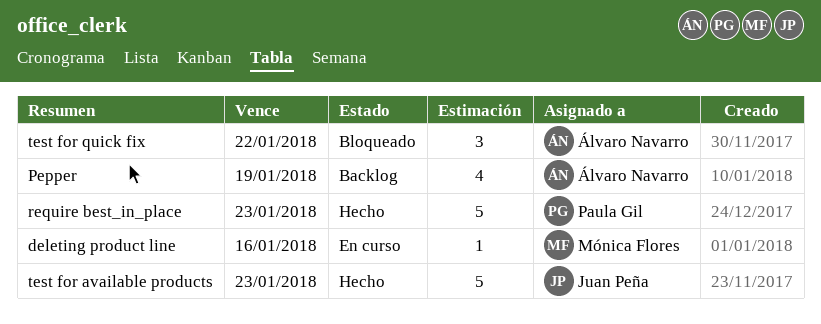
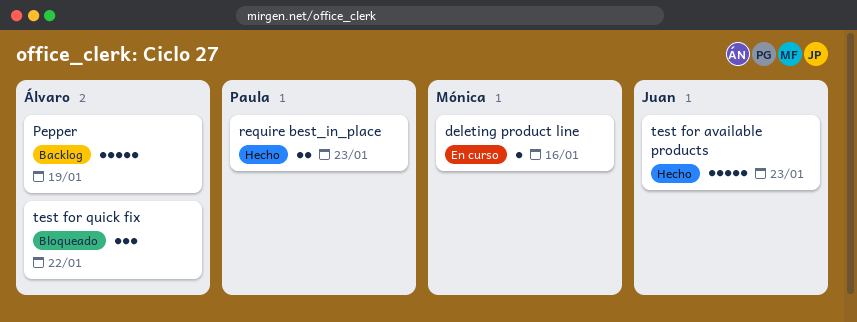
Pepper, estimate: 4 -> 5
require best_in_place, estimate: 5 -> 2

